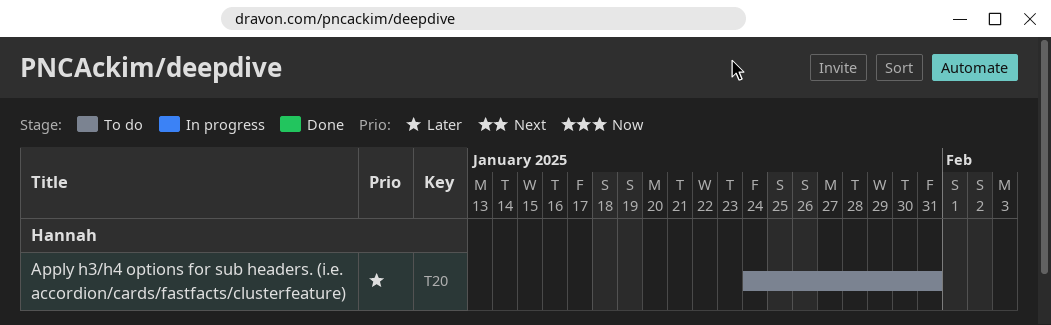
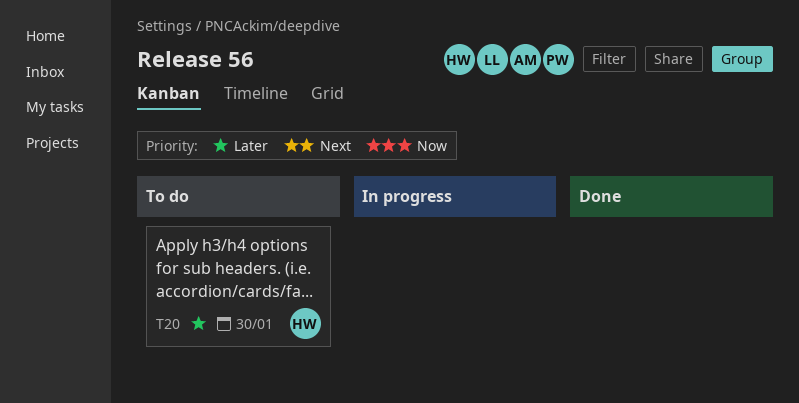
T20, due: Jan 31 -> Jan 30

